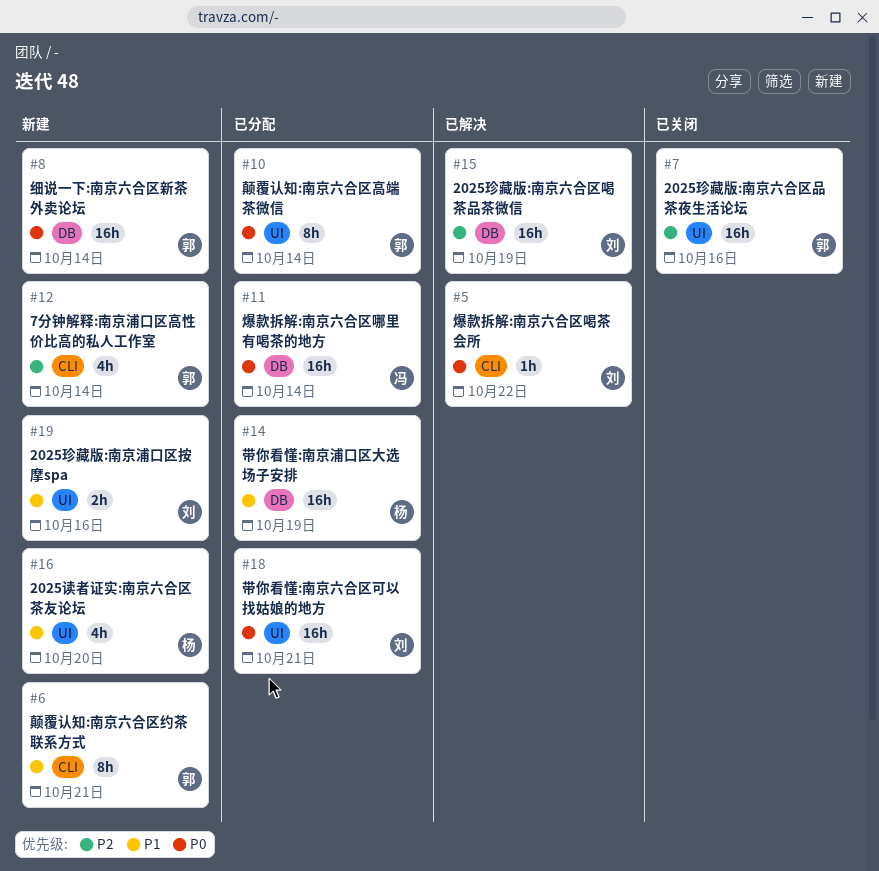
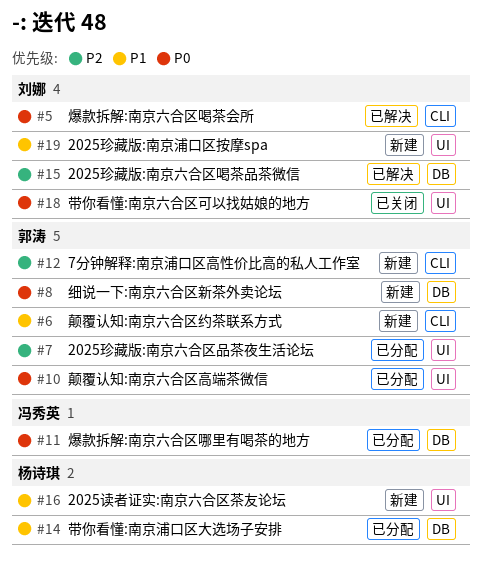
#7, status: 已关闭 -> 已分配
#18, status: 已分配 -> 已关闭

